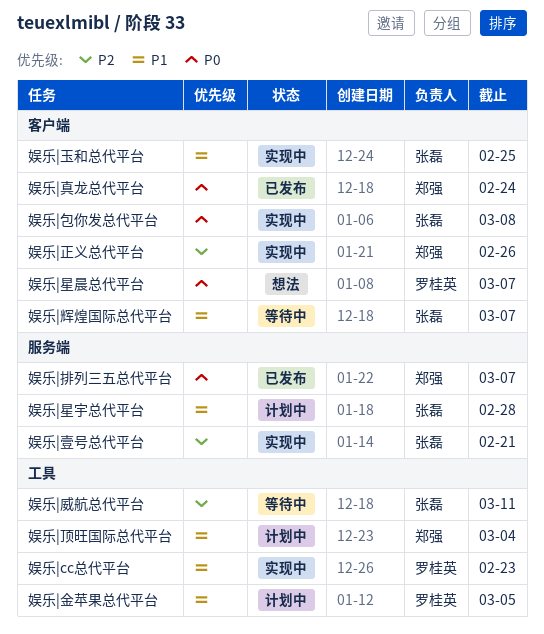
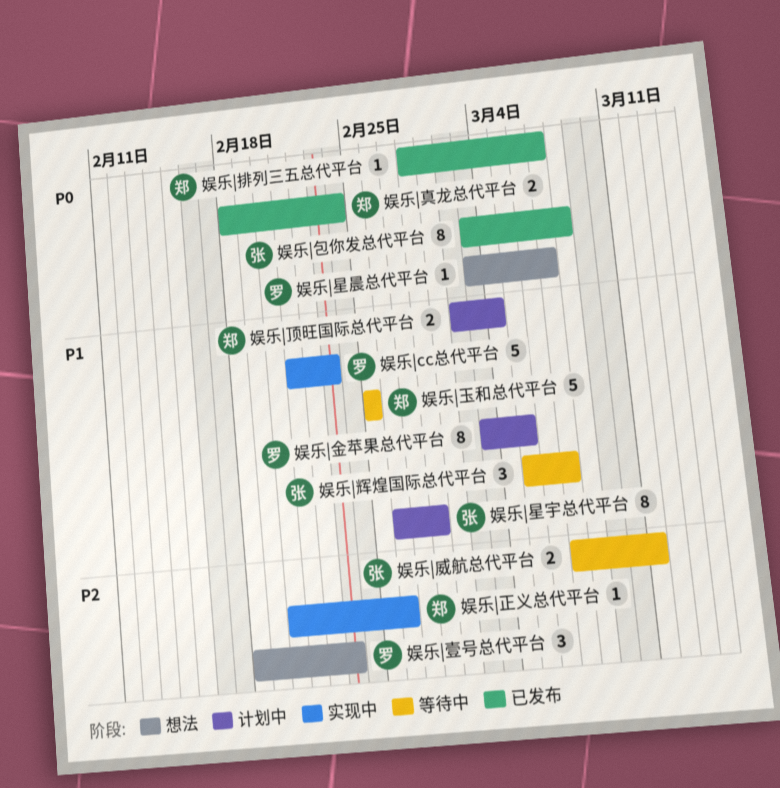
娱乐|包你发总代平台, status: 实现中 -> 已发布
娱乐|壹号总代平台, status: 实现中 -> 想法
娱乐|壹号总代平台, owner: 张磊 -> 罗桂英
娱乐|壹号总代平台, due: Feb 21 -> Feb 23
娱乐|玉和总代平台, status: 实现中 -> 等待中
娱乐|玉和总代平台, owner: 张磊 -> 郑强

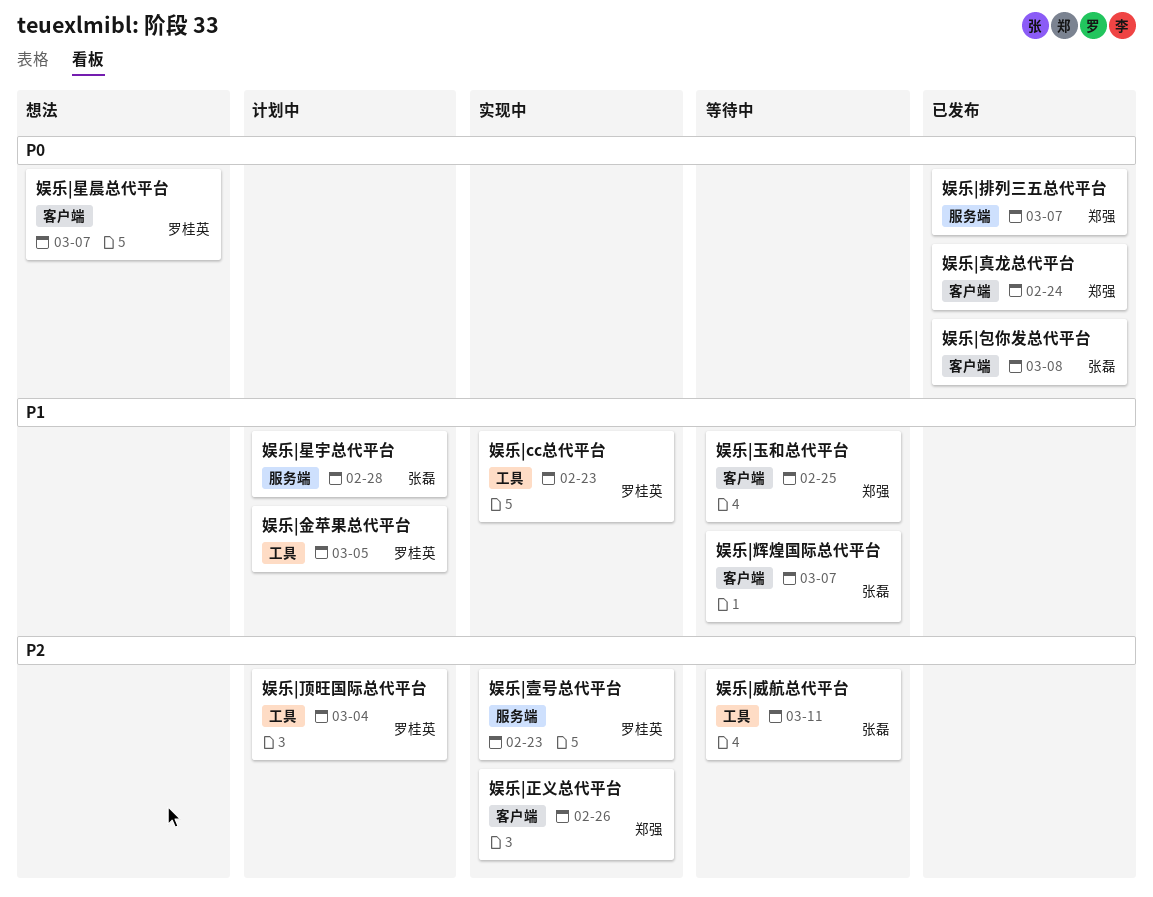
娱乐|壹号总代平台, status: 想法 -> 实现中
娱乐|顶旺国际总代平台, owner: 郑强 -> 罗桂英
娱乐|顶旺国际总代平台, priority: P1 -> P2

